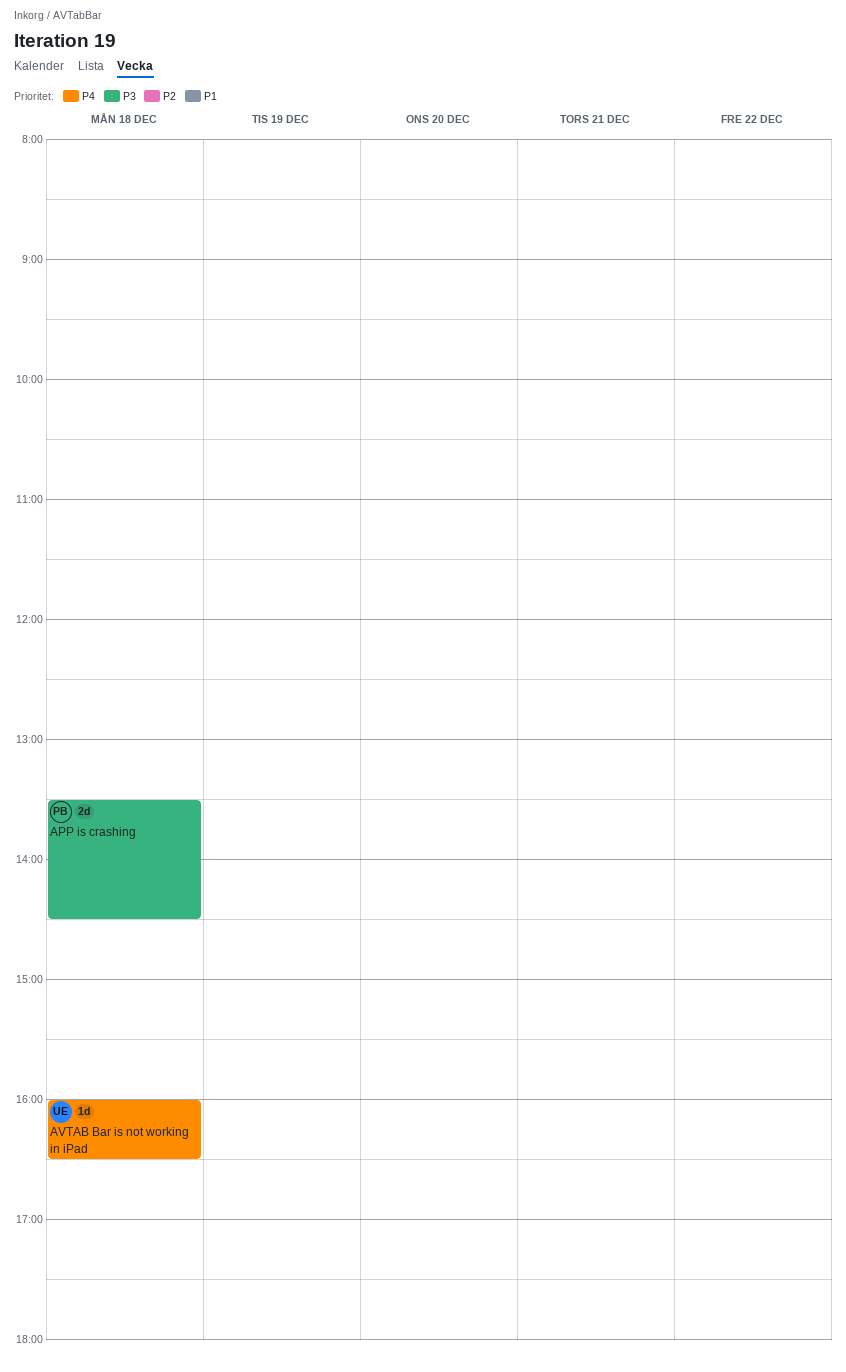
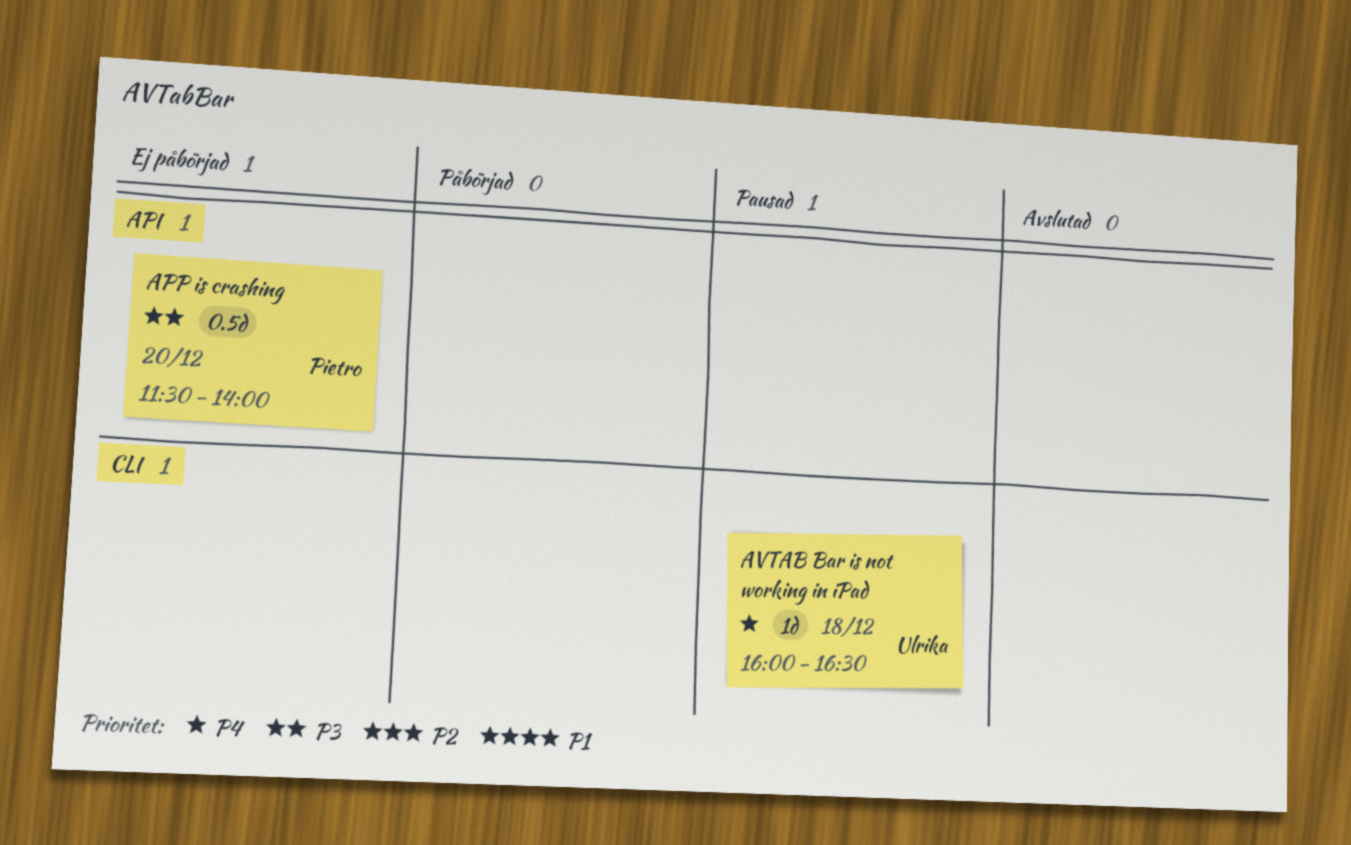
APP is crashing, estimate: 2d -> 0.5d
APP is crashing, day: Dec 18 -> Dec 20
APP is crashing, begins: 13:30 -> 11:30
APP is crashing, ends: 14:30 -> 14:00

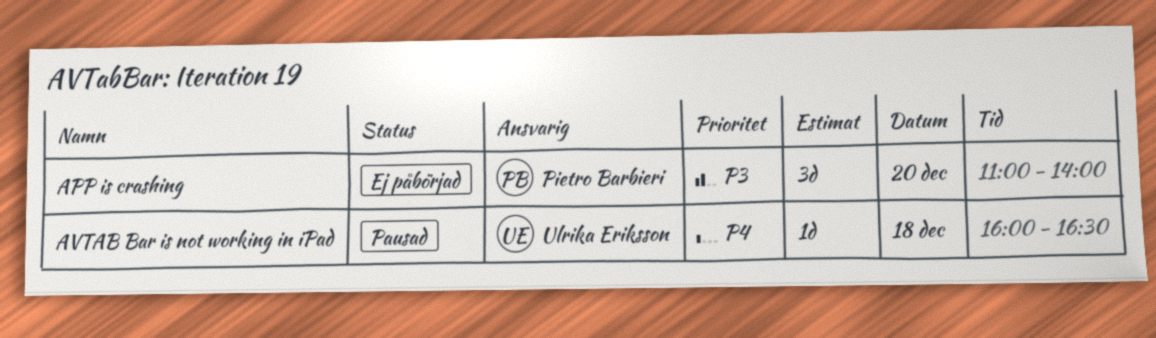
APP is crashing, estimate: 0.5d -> 3d
APP is crashing, begins: 11:30 -> 11:00

